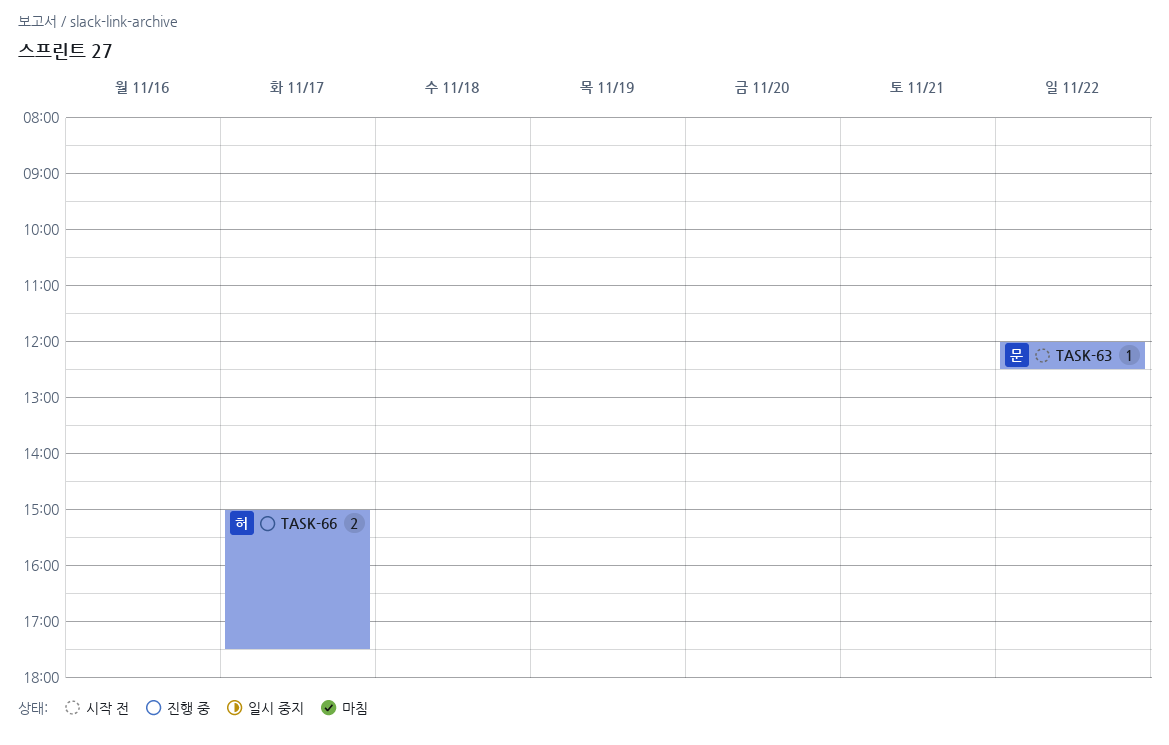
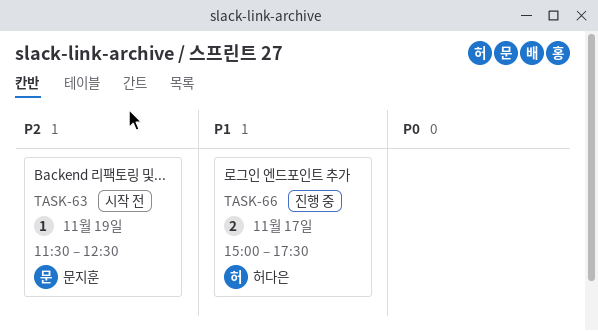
TASK-63, day: Nov 22 -> Nov 19
TASK-63, begins: 12:00 -> 11:30

